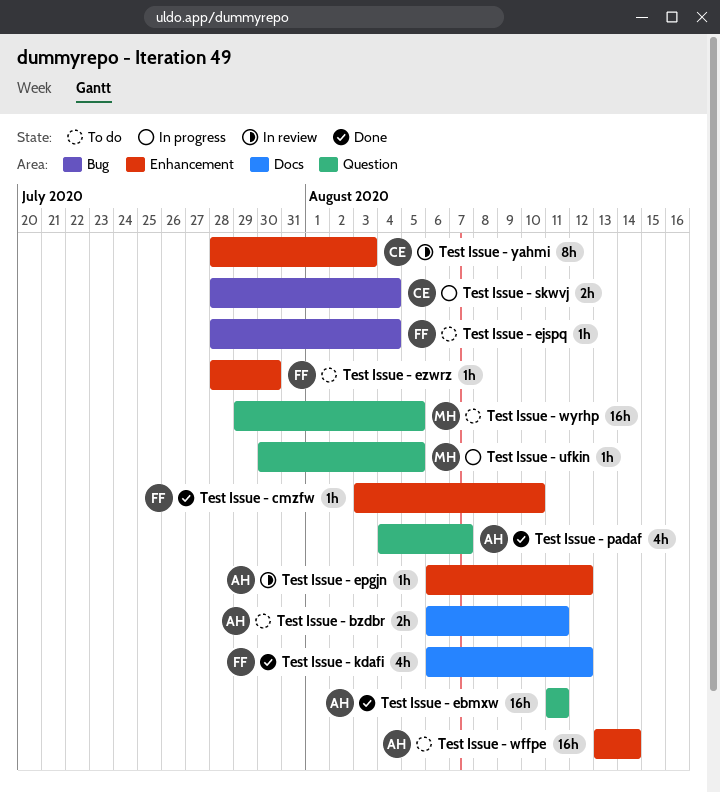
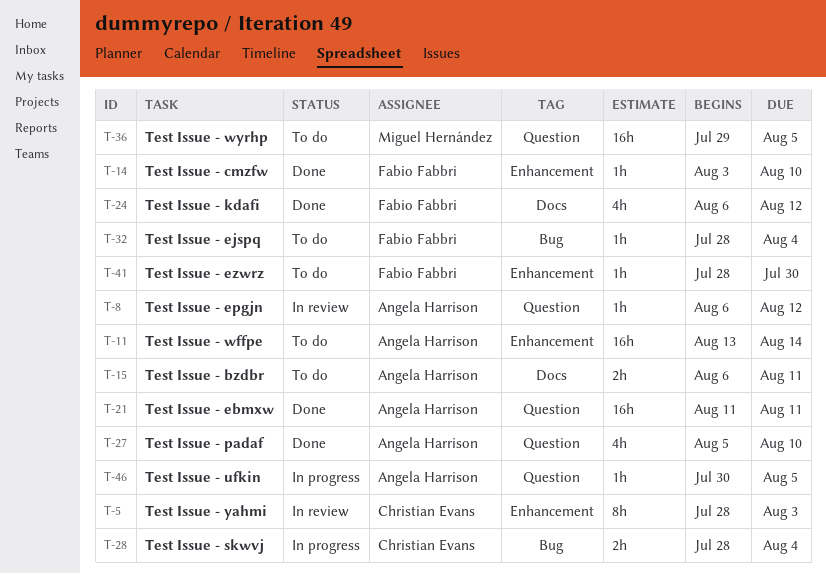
Test Issue - epgjn, label: Enhancement -> Question
Test Issue - padaf, start: Aug 4 -> Aug 5
Test Issue - padaf, due: Aug 7 -> Aug 10
Test Issue - ufkin, owner: Miguel Hernández -> Angela Harrison

